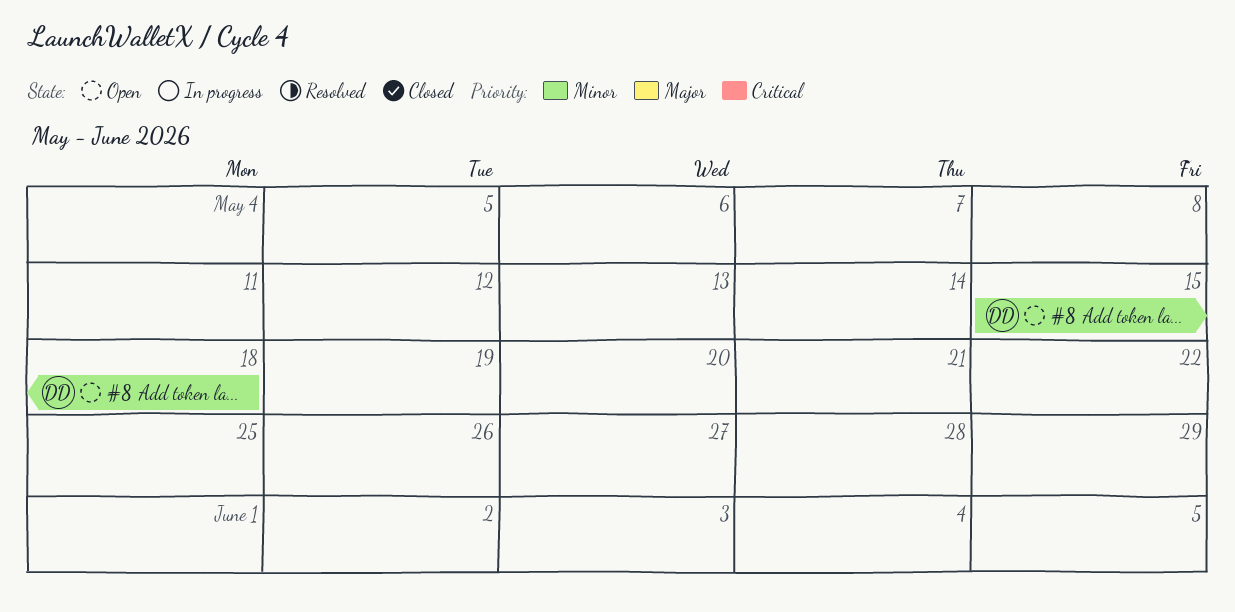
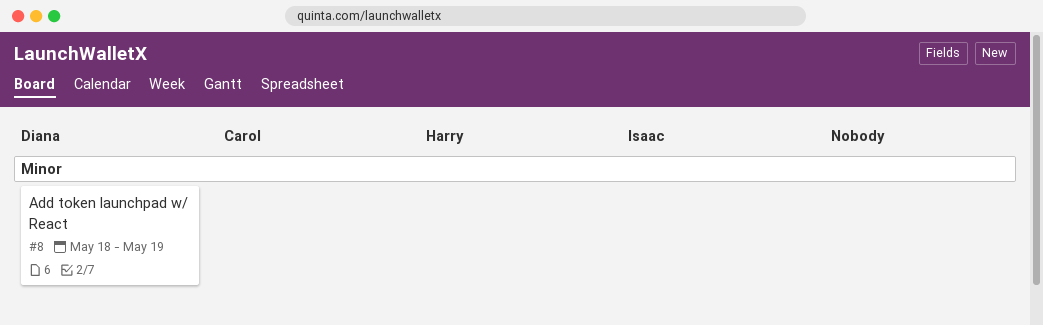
#8, start: May 15 -> May 18
#8, due: May 18 -> May 19

